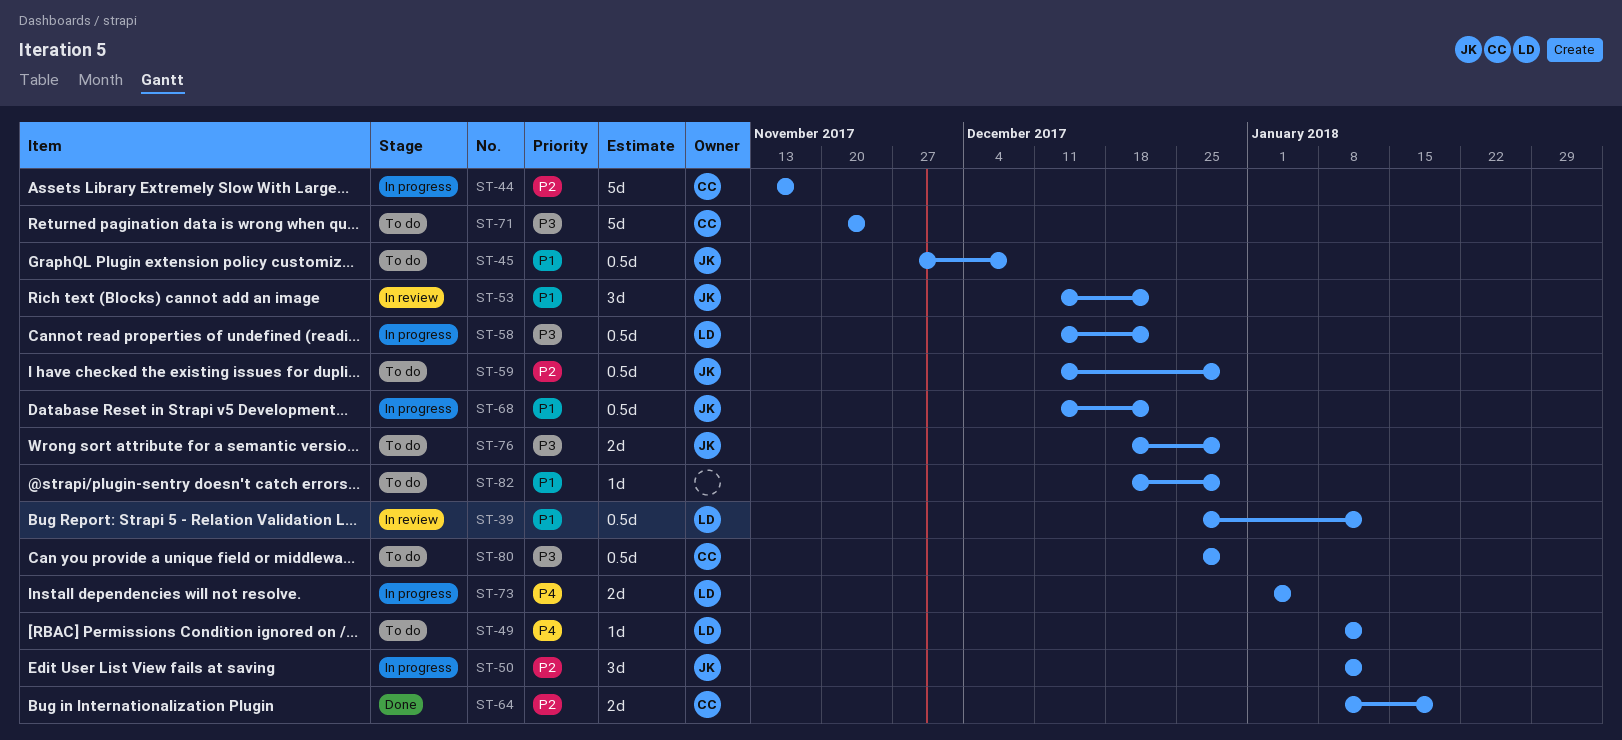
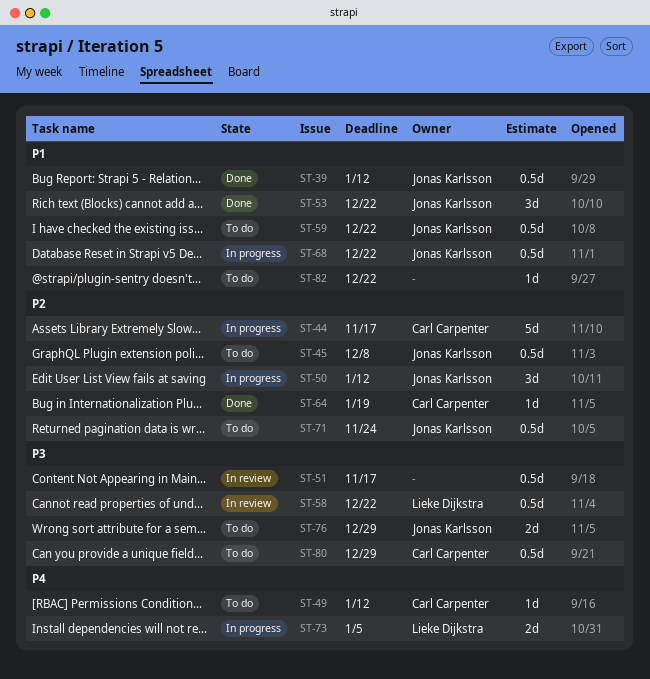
ST-39, status: In review -> Done
ST-39, owner: Lieke Dijkstra -> Jonas Karlsson
ST-45, priority: P1 -> P2
ST-49, owner: Lieke Dijkstra -> Carl Carpenter
ST-51: none -> present
ST-53, status: In review -> Done
ST-58, status: In progress -> In review
ST-59, priority: P2 -> P1
ST-59, due: Dec 29 -> Dec 22
ST-64, estimate: 2d -> 1d
ST-71, owner: Carl Carpenter -> Jonas Karlsson
ST-71, priority: P3 -> P2
ST-71, estimate: 5d -> 0.5d
ST-82, due: Dec 29 -> Dec 22

